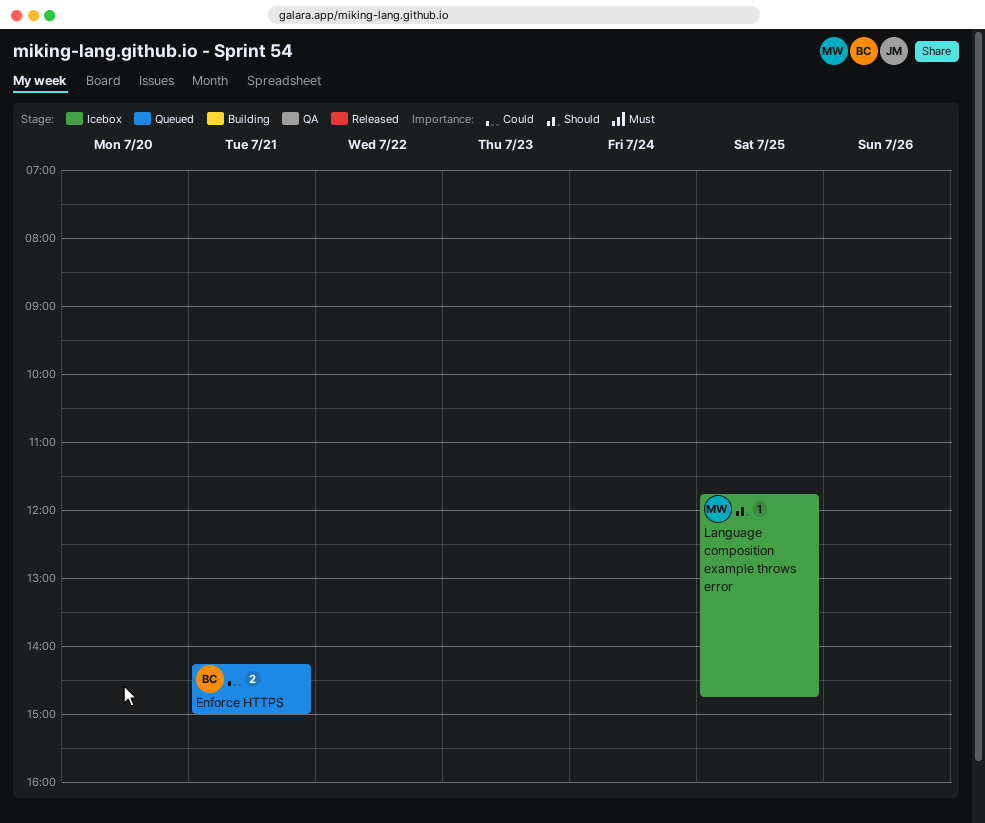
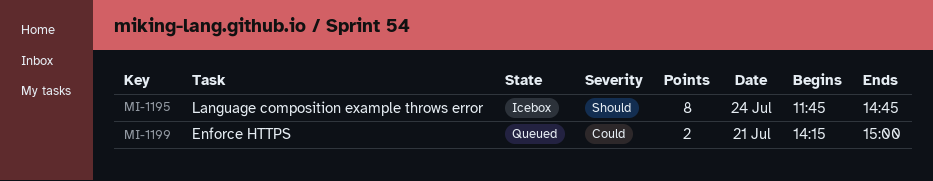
Language composition example throws error, estimate: 1 -> 8
Language composition example throws error, day: Jul 25 -> Jul 24

